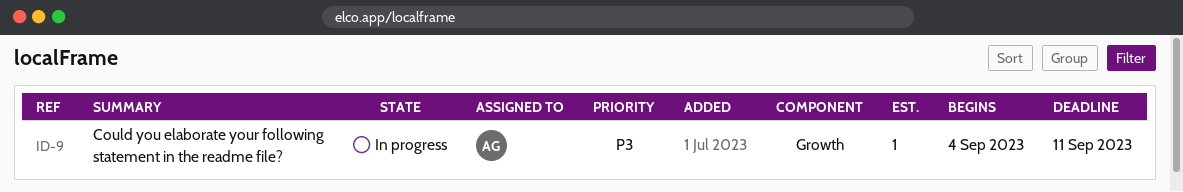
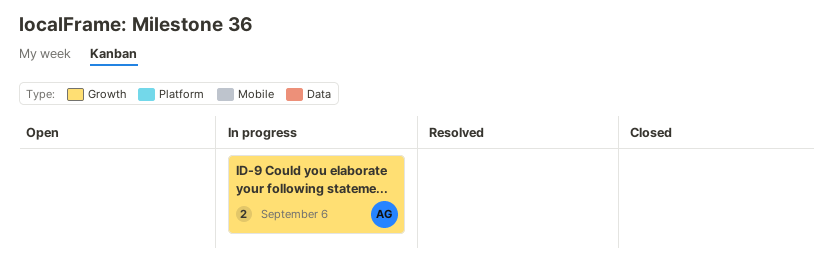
ID-9, estimate: 1 -> 2
ID-9, due: Sep 11 -> Sep 6

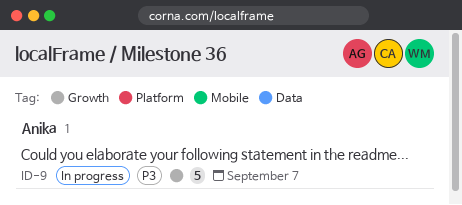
ID-9, estimate: 2 -> 5
ID-9, due: Sep 6 -> Sep 7

